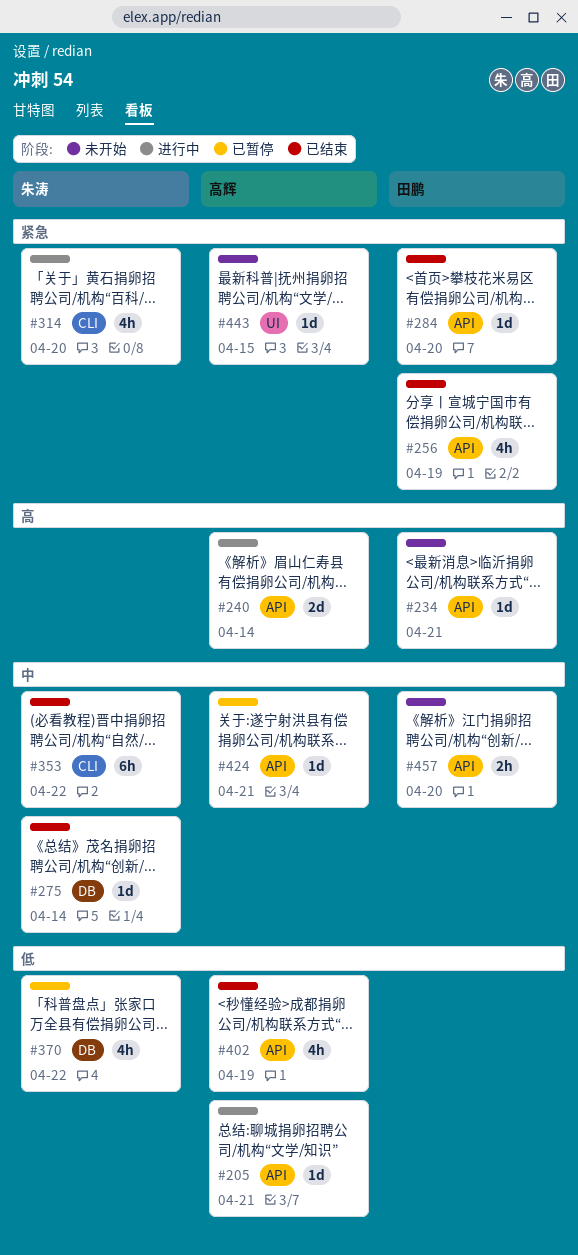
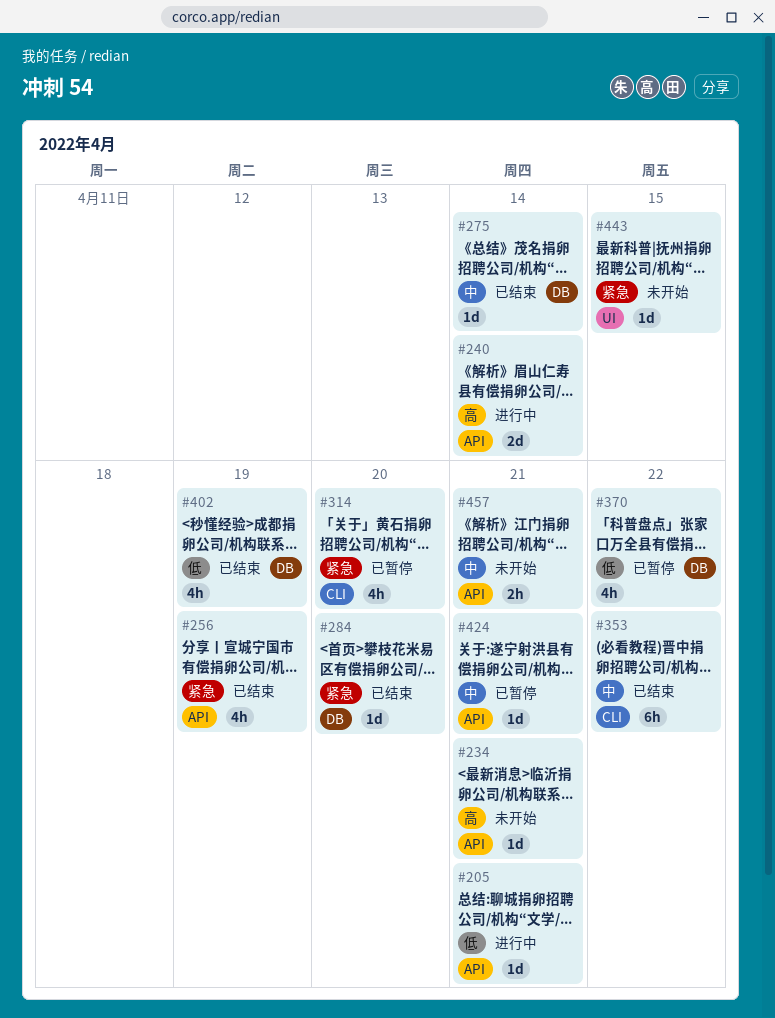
#284, label: API -> DB
#314, status: 进行中 -> 已暂停
#402, label: API -> DB
#457, due: Apr 20 -> Apr 21

